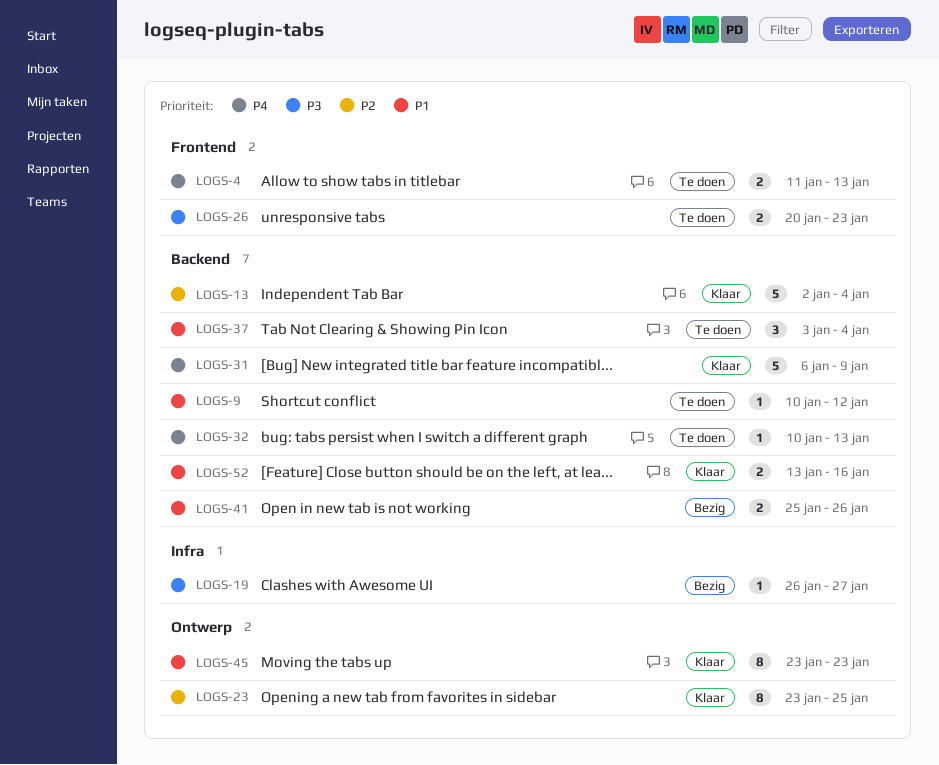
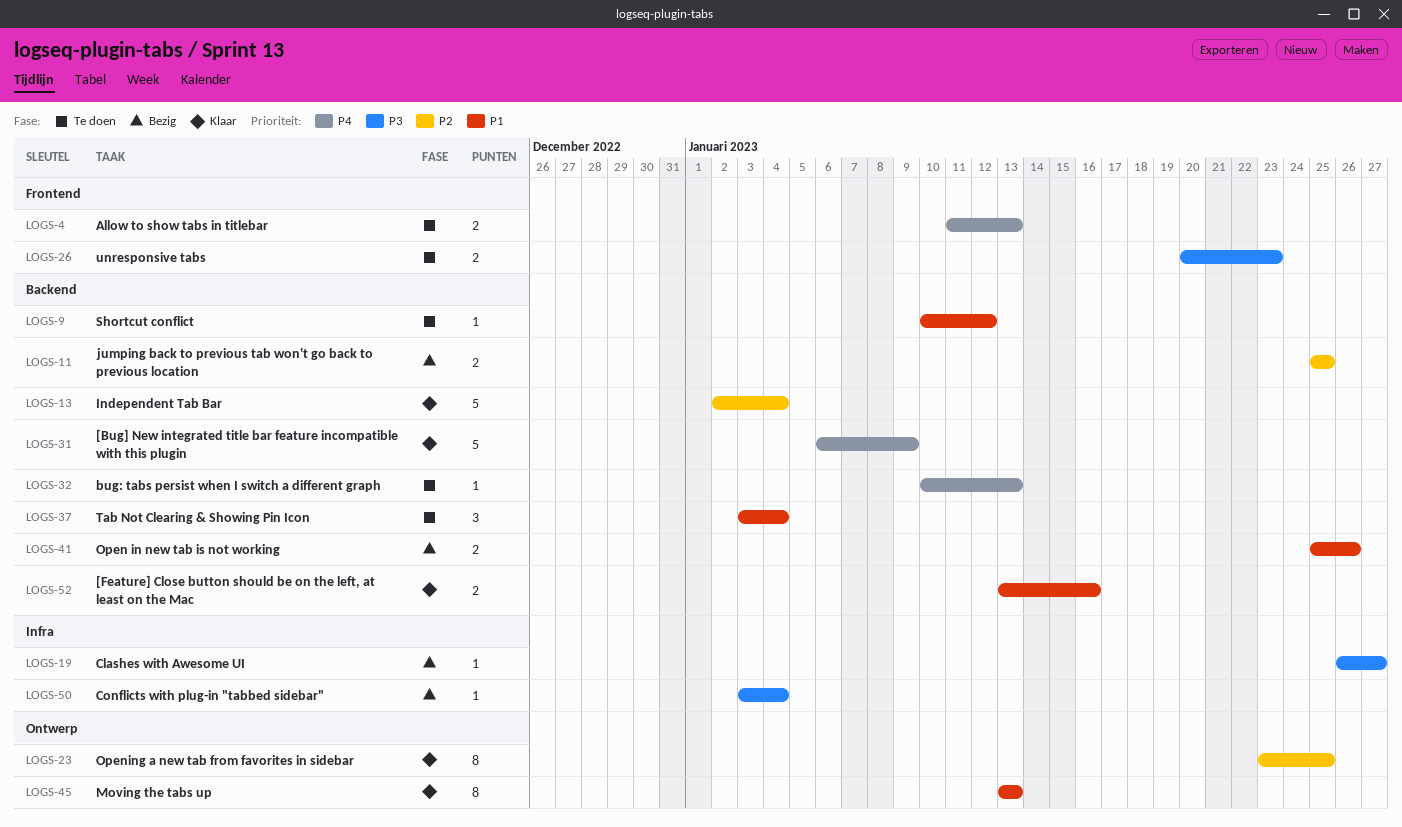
LOGS-11: none -> present
LOGS-45, start: Jan 23 -> Jan 13
LOGS-45, due: Jan 23 -> Jan 13
LOGS-50: none -> present

